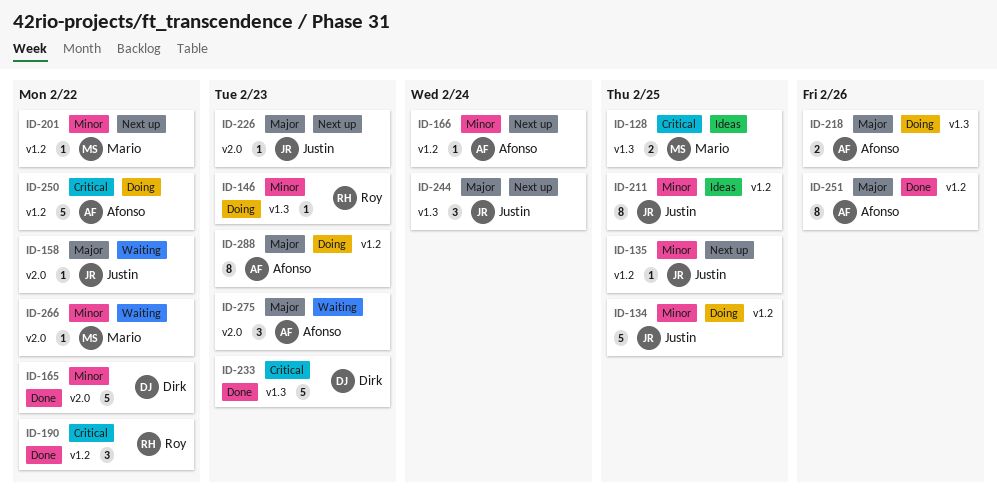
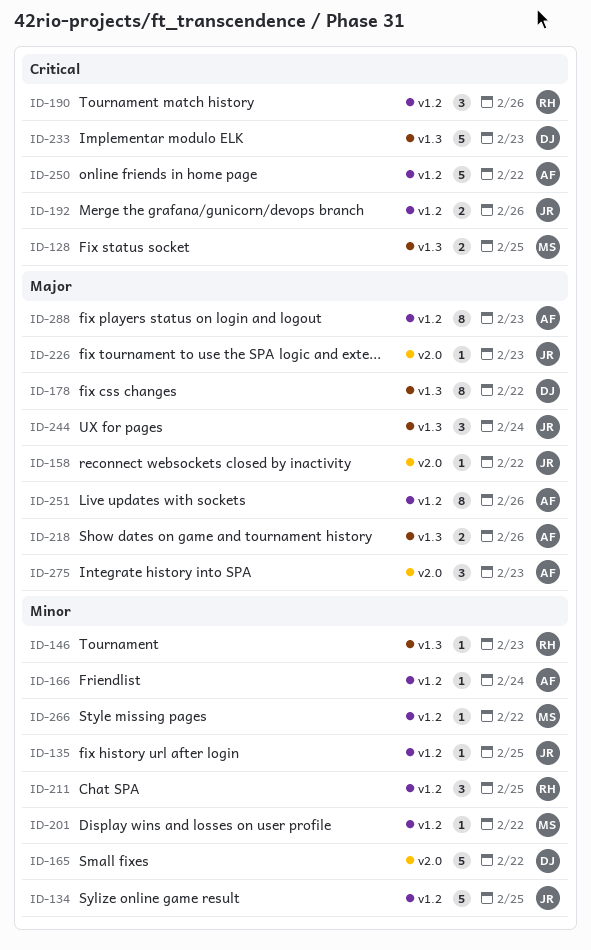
ID-178: none -> present
ID-190, due: Feb 22 -> Feb 26
ID-192: none -> present
ID-211, owner: Justin -> Roy
ID-211, estimate: 8 -> 3
ID-266, label: v2.0 -> v1.2

